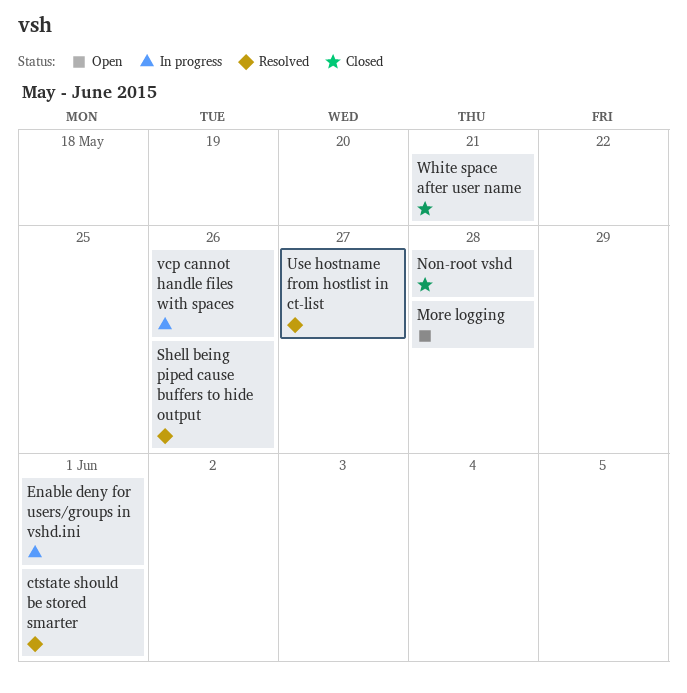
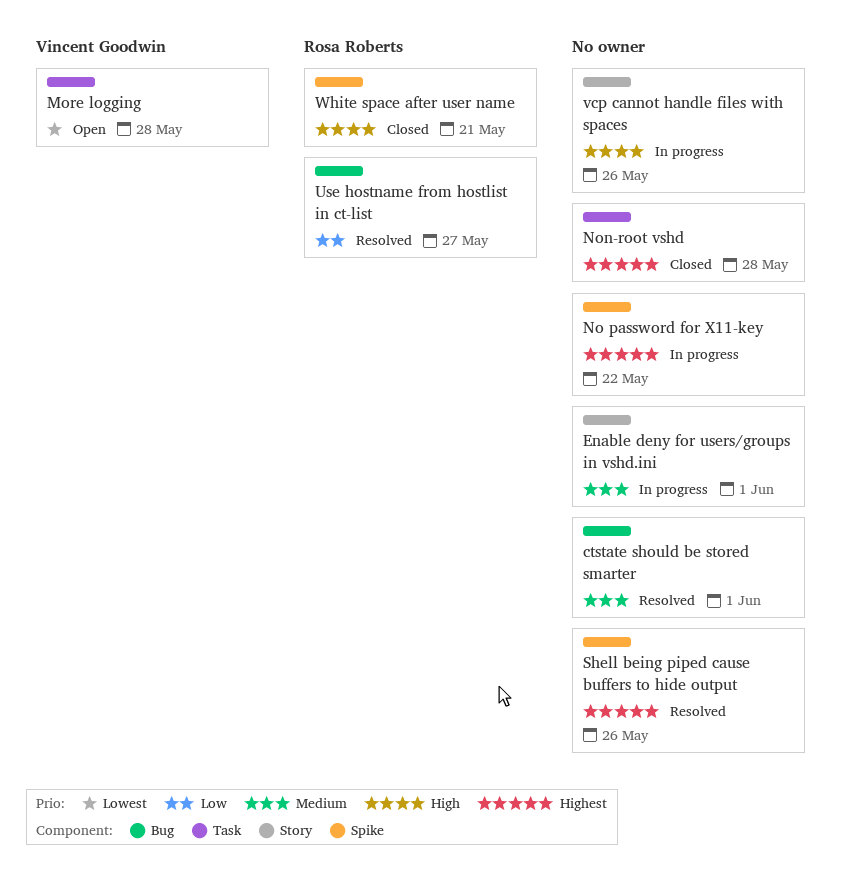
No password for X11-key: none -> present

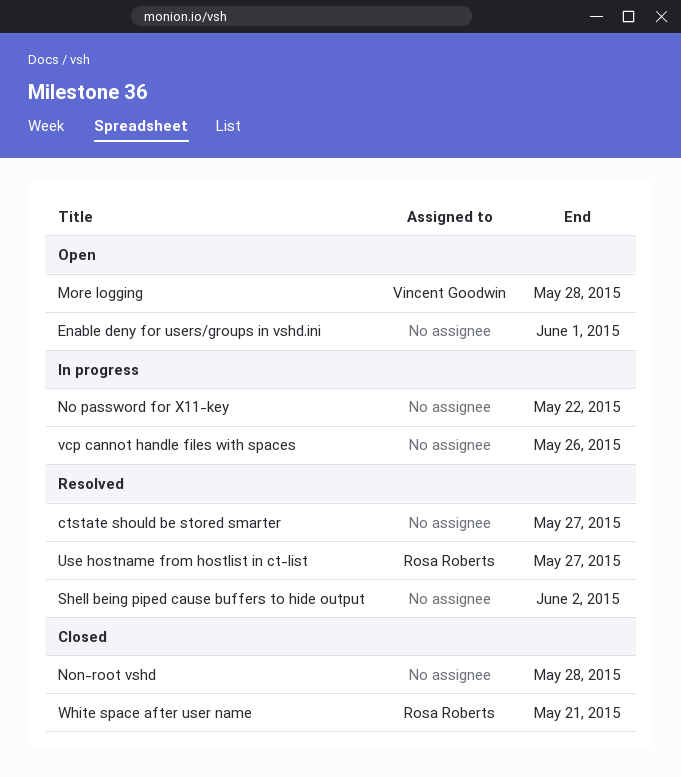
ctstate should be stored smarter, due: Jun 1 -> May 27
Enable deny for users/groups in vshd.ini, status: In progress -> Open
Shell being piped cause buffers to hide output, due: May 26 -> Jun 2

